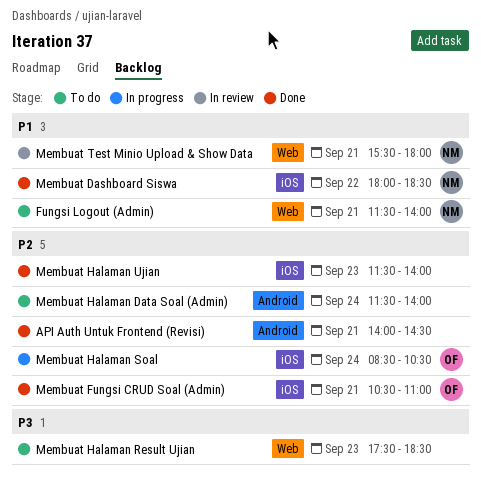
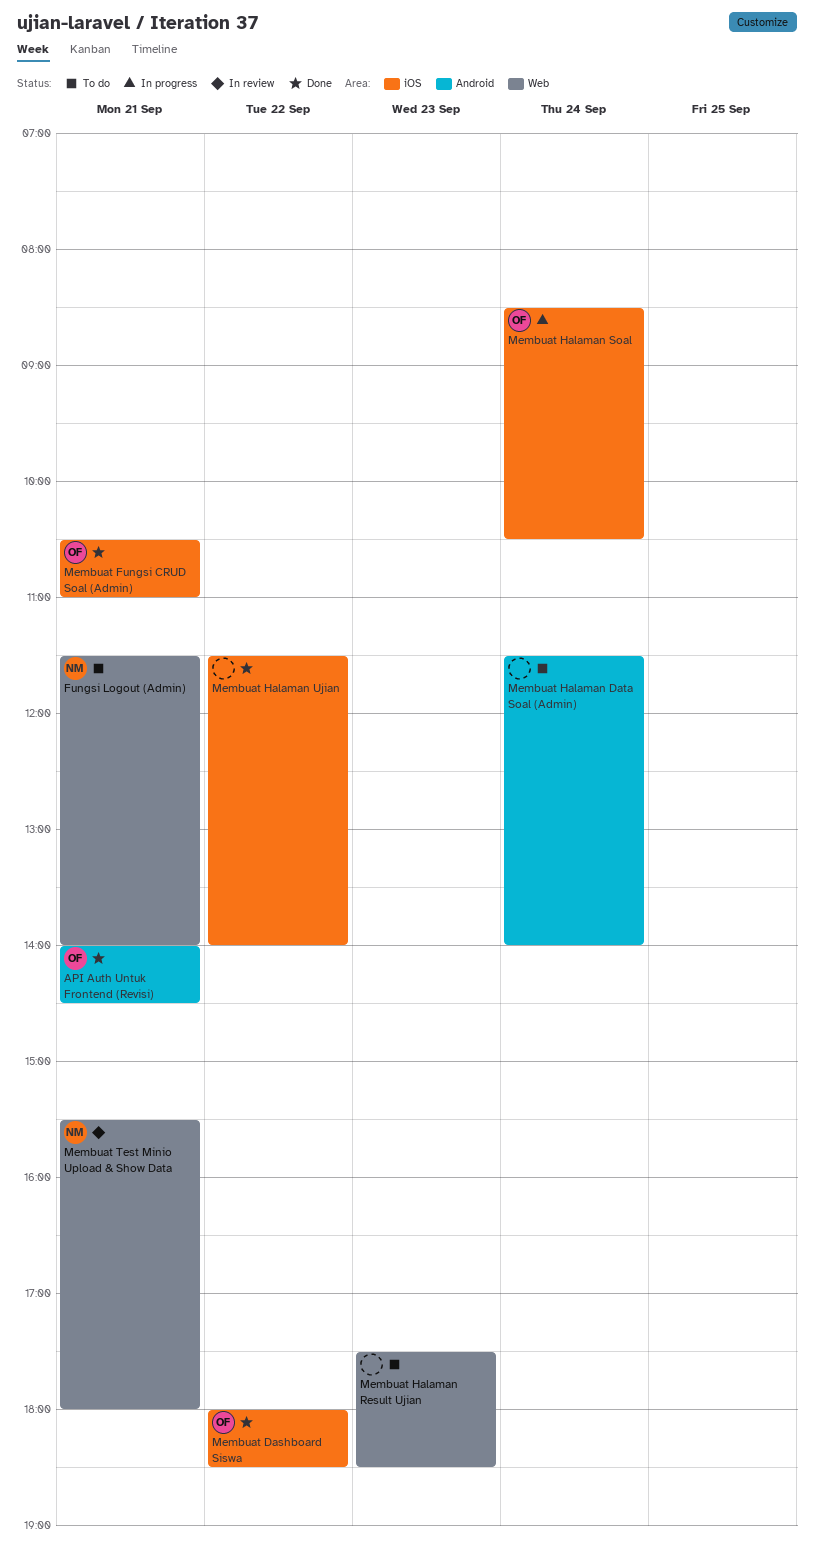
API Auth Untuk Frontend (Revisi), owner: none -> OF
Membuat Dashboard Siswa, owner: NM -> OF
Membuat Halaman Ujian, day: Sep 23 -> Sep 22

